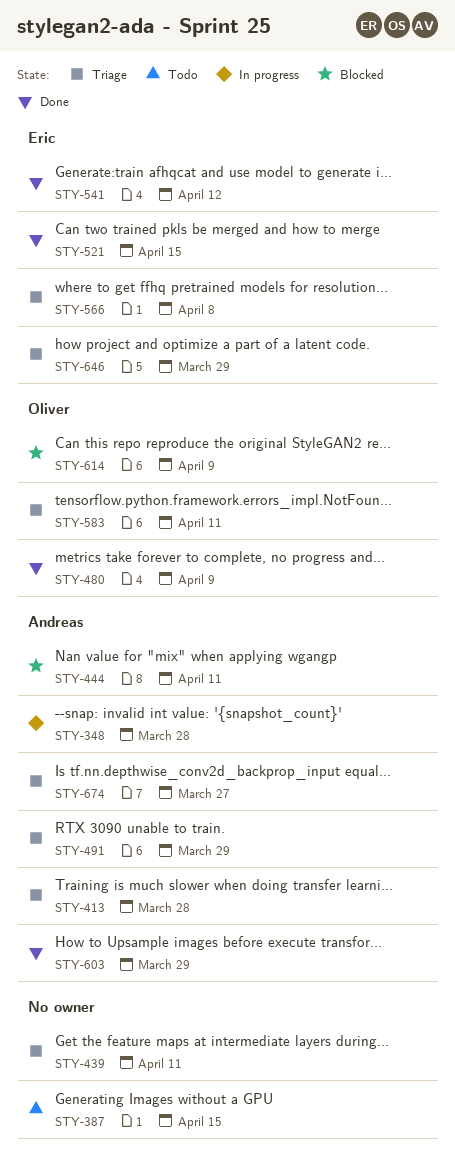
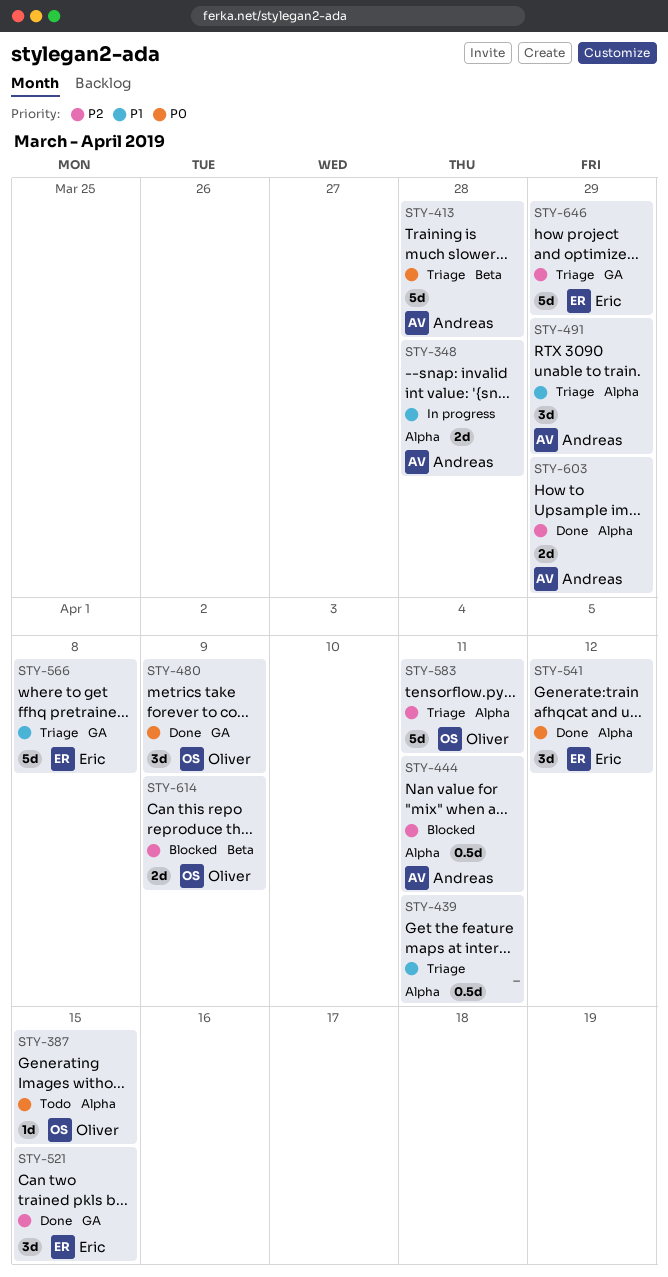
STY-387, owner: none -> Oliver
STY-674: present -> none

